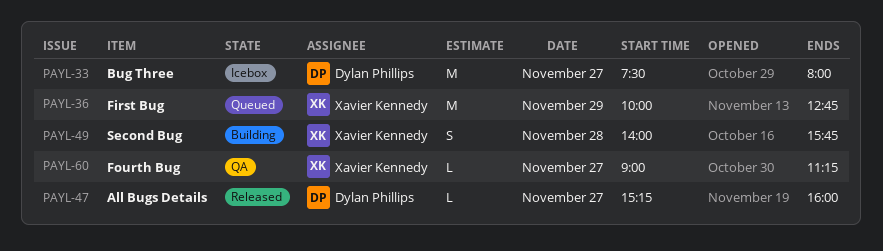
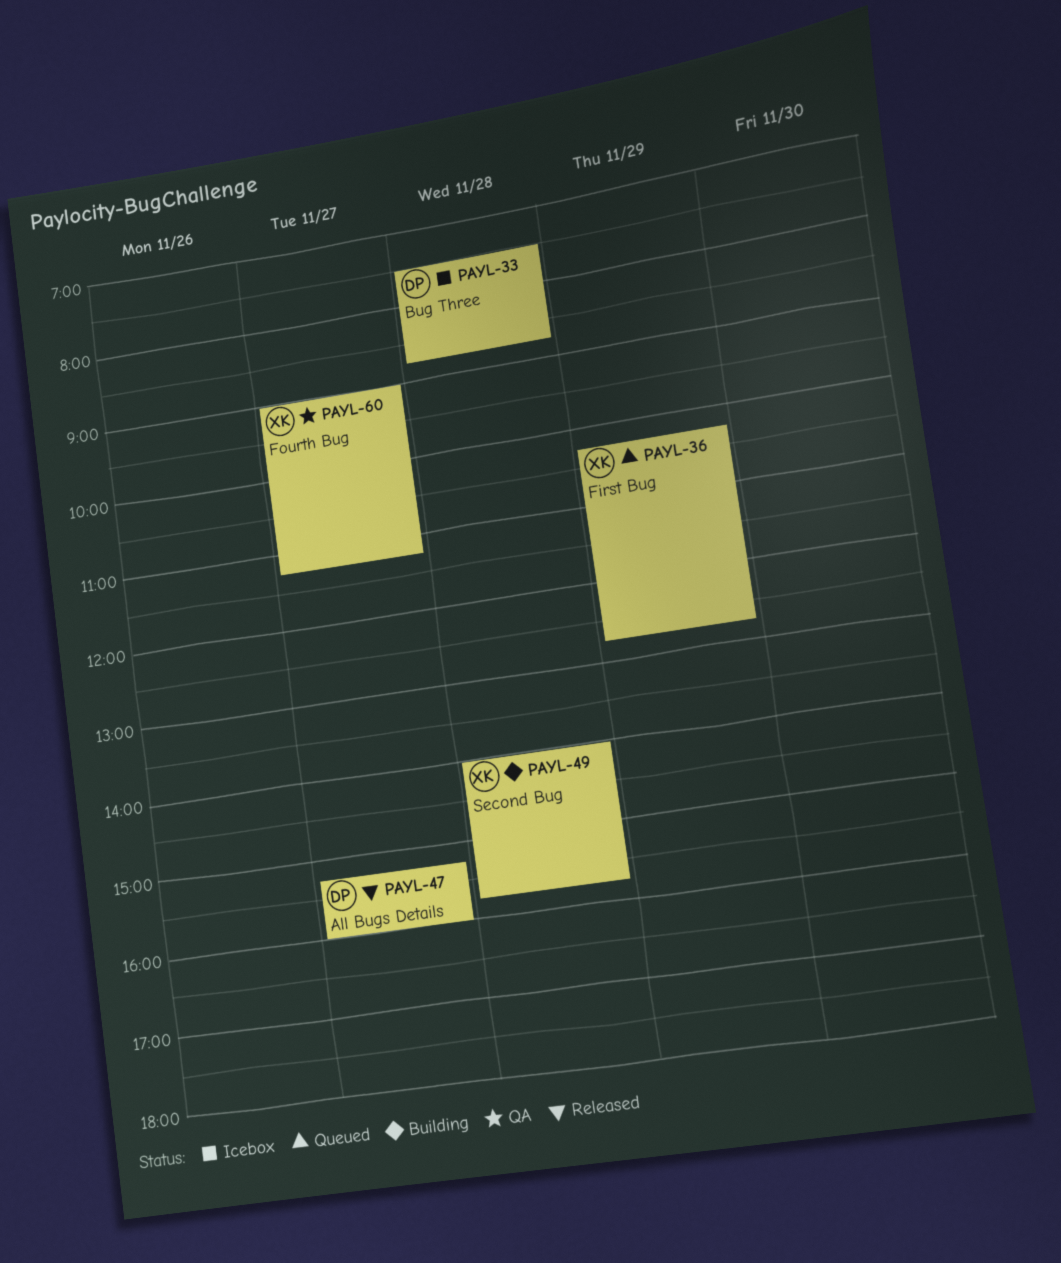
PAYL-33, day: Nov 27 -> Nov 28
PAYL-33, ends: 08:00 -> 08:45
PAYL-36, begins: 10:00 -> 10:15

